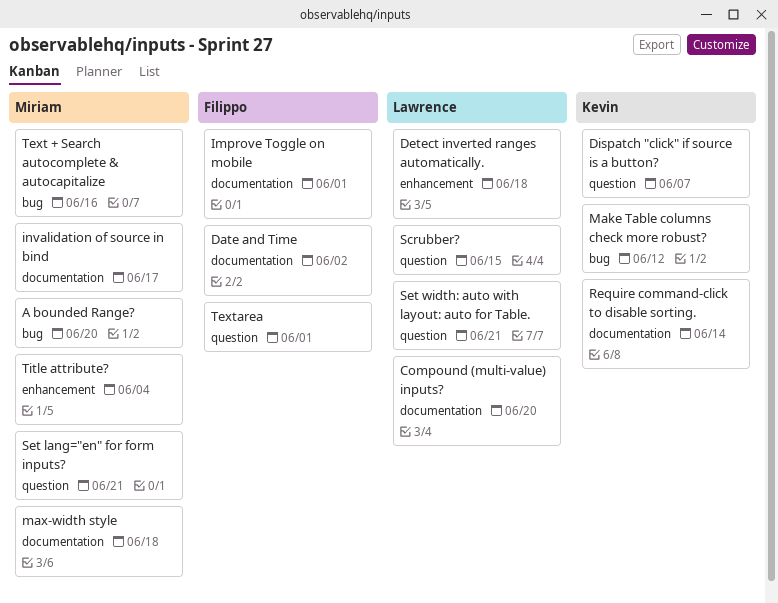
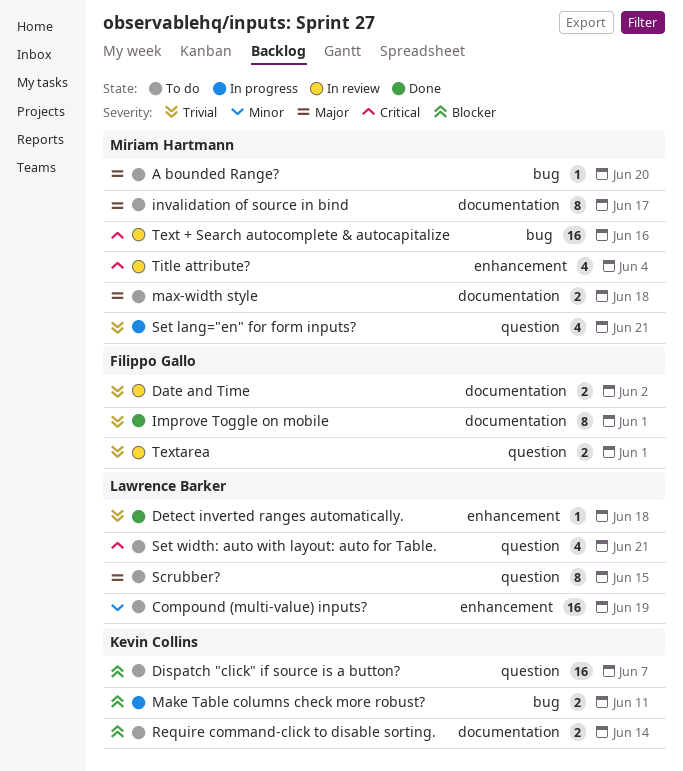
Compound (multi-value) inputs?, label: documentation -> enhancement
Compound (multi-value) inputs?, due: Jun 20 -> Jun 19
Make Table columns check more robust?, due: Jun 12 -> Jun 11

